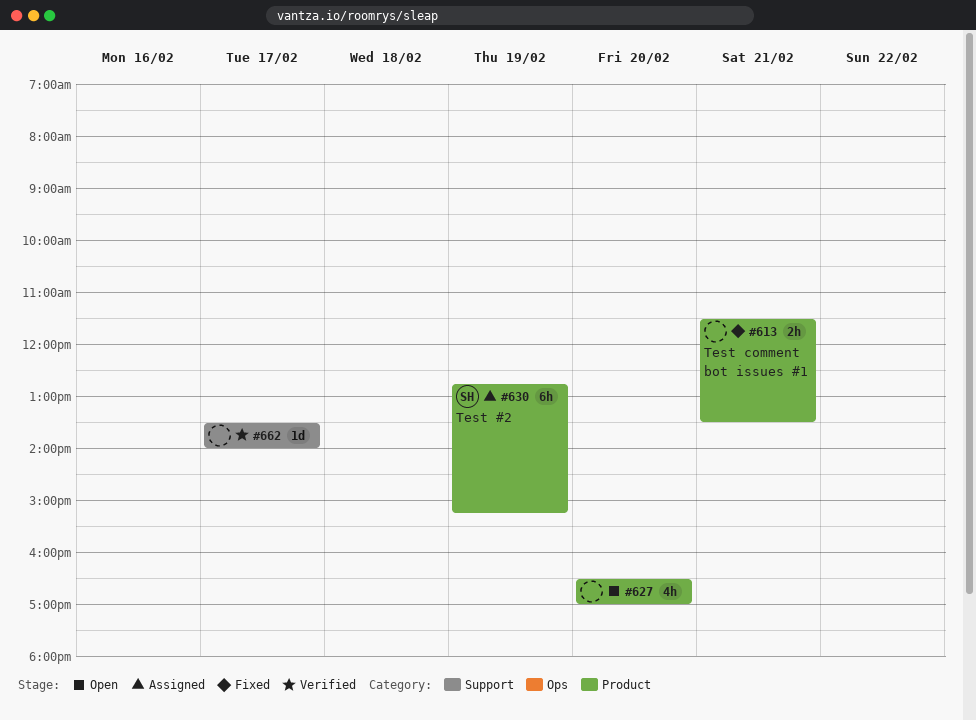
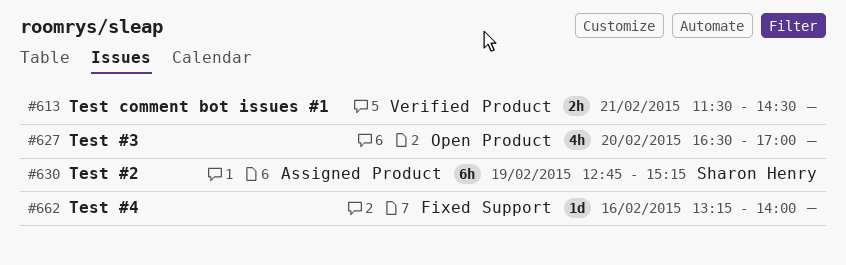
#613, status: Fixed -> Verified
#613, ends: 13:30 -> 14:30
#662, status: Verified -> Fixed
#662, day: Feb 17 -> Feb 16
#662, begins: 13:30 -> 13:15

